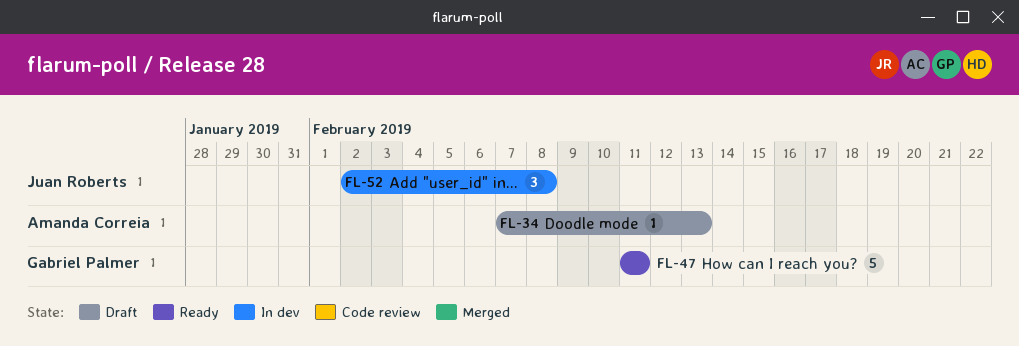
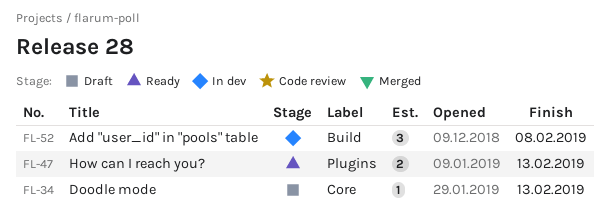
FL-47, estimate: 5 -> 2
FL-47, due: Feb 11 -> Feb 13

